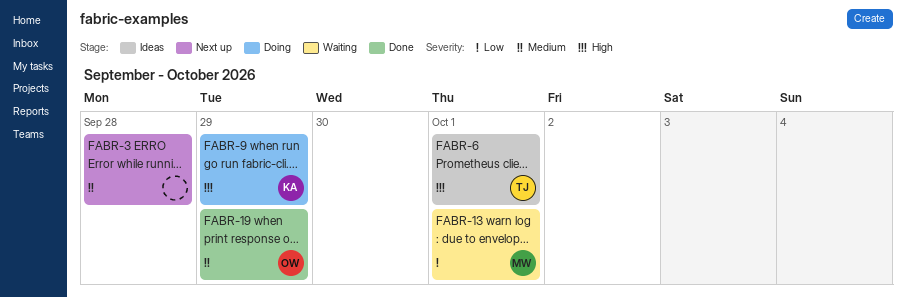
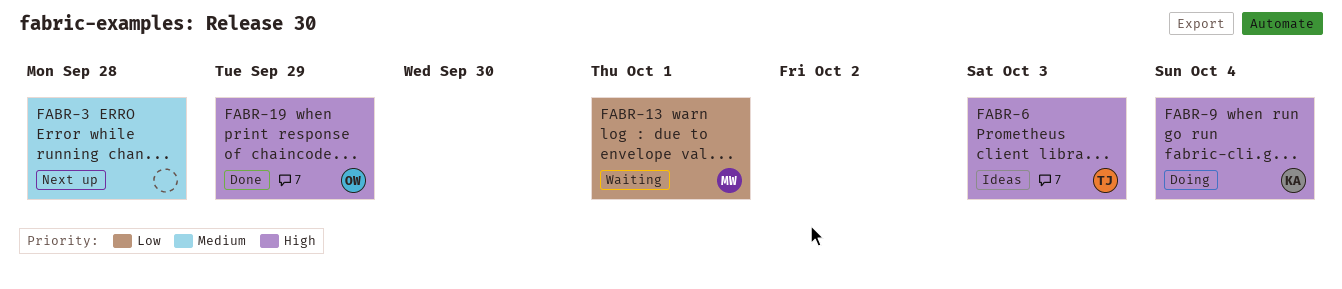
FABR-6, due: Oct 1 -> Oct 3
FABR-9, due: Sep 29 -> Oct 4
FABR-19, priority: Medium -> High

